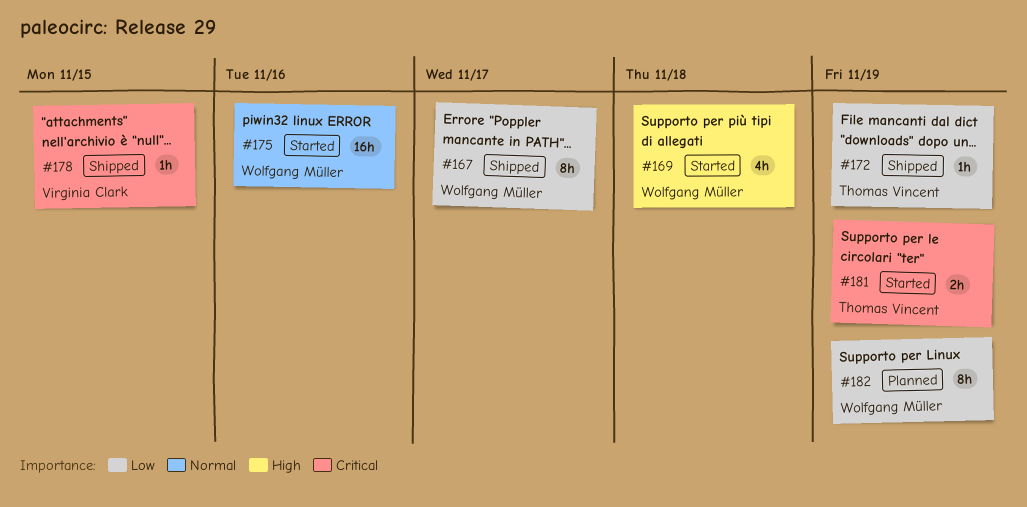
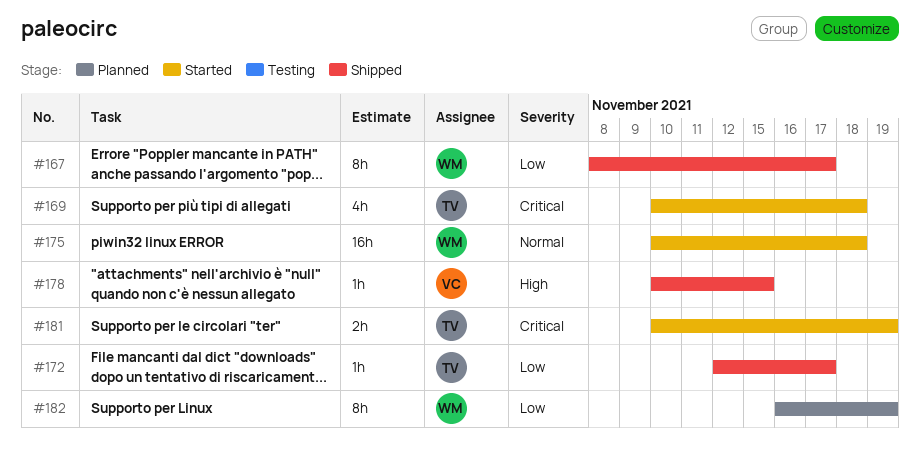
#169, owner: Wolfgang Müller -> Thomas Vincent
#169, priority: High -> Critical
#172, due: Nov 19 -> Nov 17
#175, due: Nov 16 -> Nov 18
#178, priority: Critical -> High

